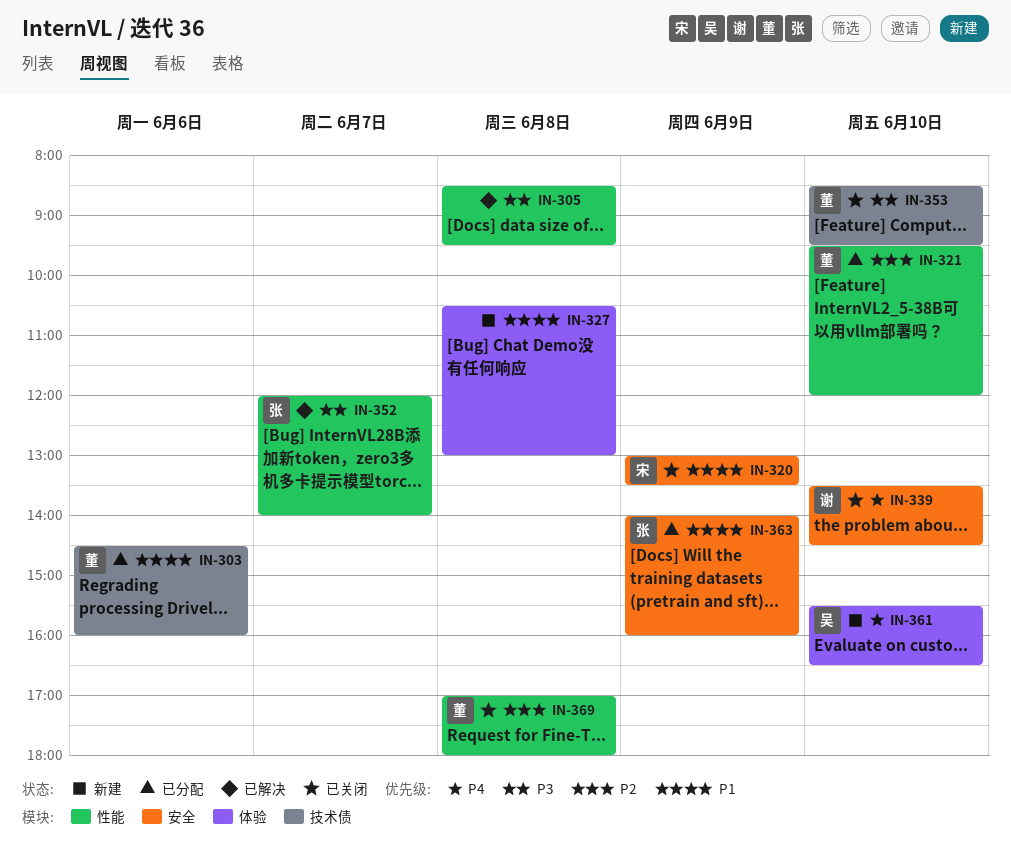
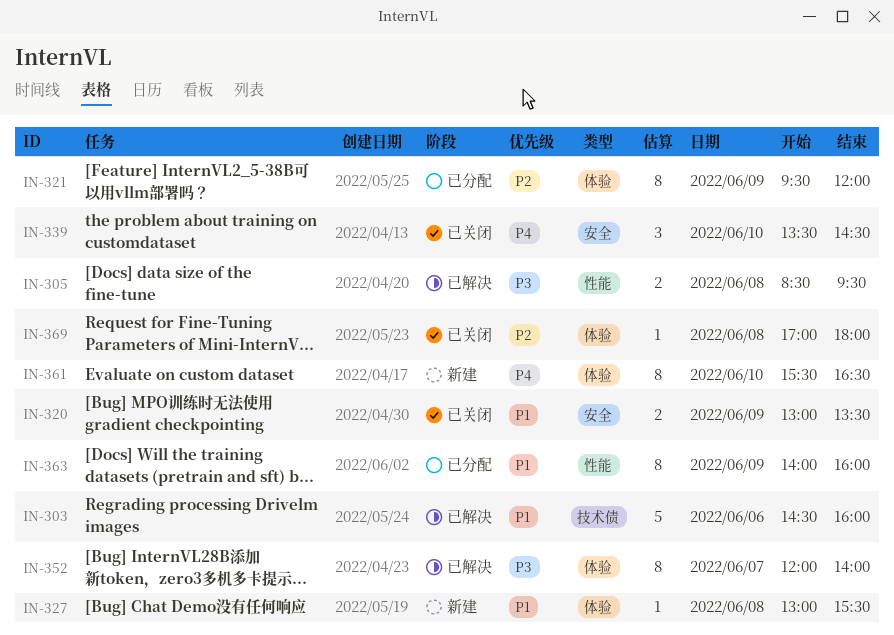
IN-303, status: 已分配 -> 已解决
IN-321, label: 性能 -> 体验
IN-321, day: Jun 10 -> Jun 9
IN-327, begins: 10:30 -> 13:00
IN-327, ends: 13:00 -> 15:30
IN-352, label: 性能 -> 体验
IN-353: present -> none
IN-363, label: 安全 -> 性能
IN-369, label: 性能 -> 体验

